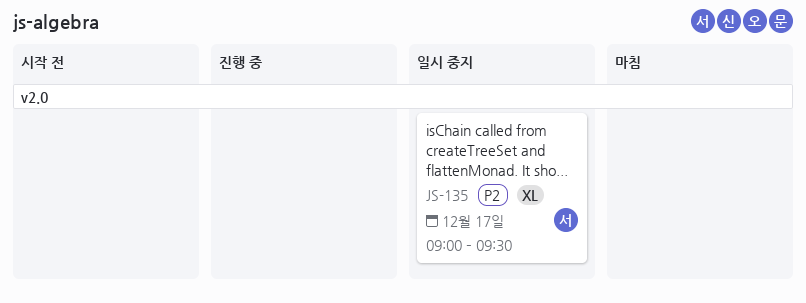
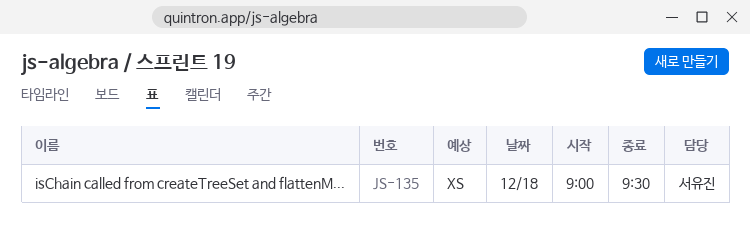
JS-135, estimate: XL -> XS
JS-135, day: Dec 17 -> Dec 18

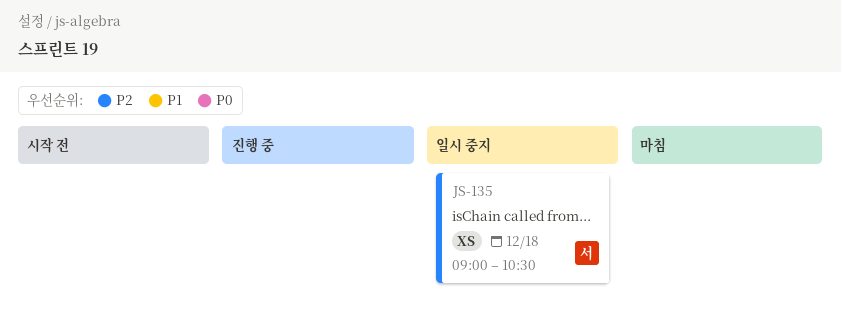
JS-135, ends: 09:30 -> 10:30

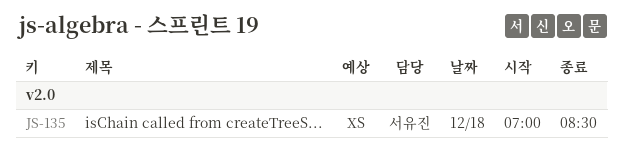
JS-135, begins: 09:00 -> 07:00
JS-135, ends: 10:30 -> 08:30

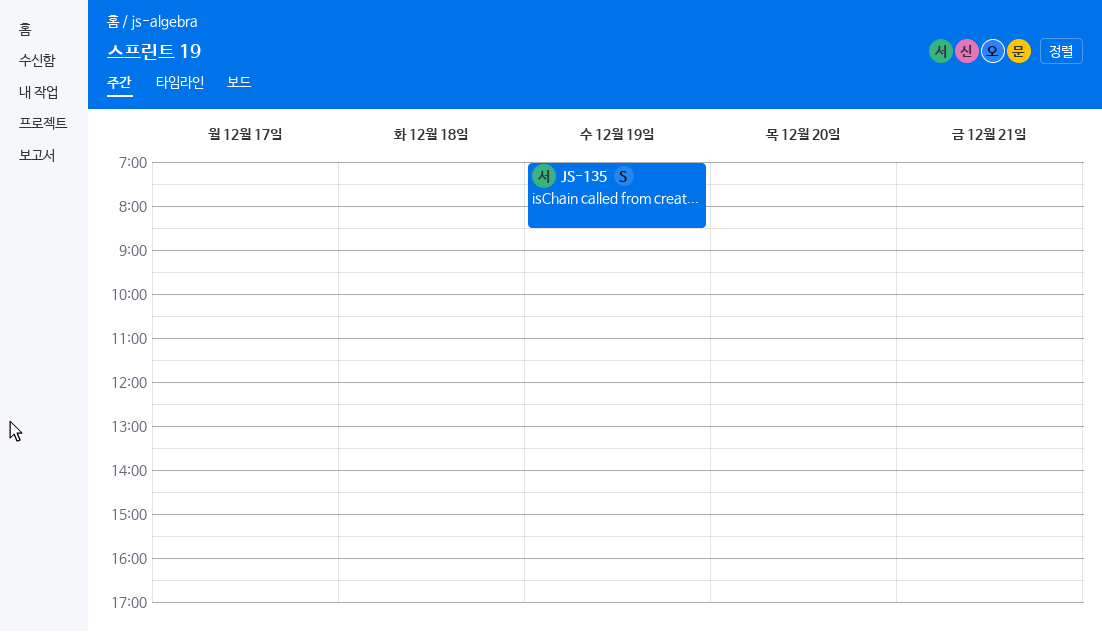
JS-135, estimate: XS -> S
JS-135, day: Dec 18 -> Dec 19

